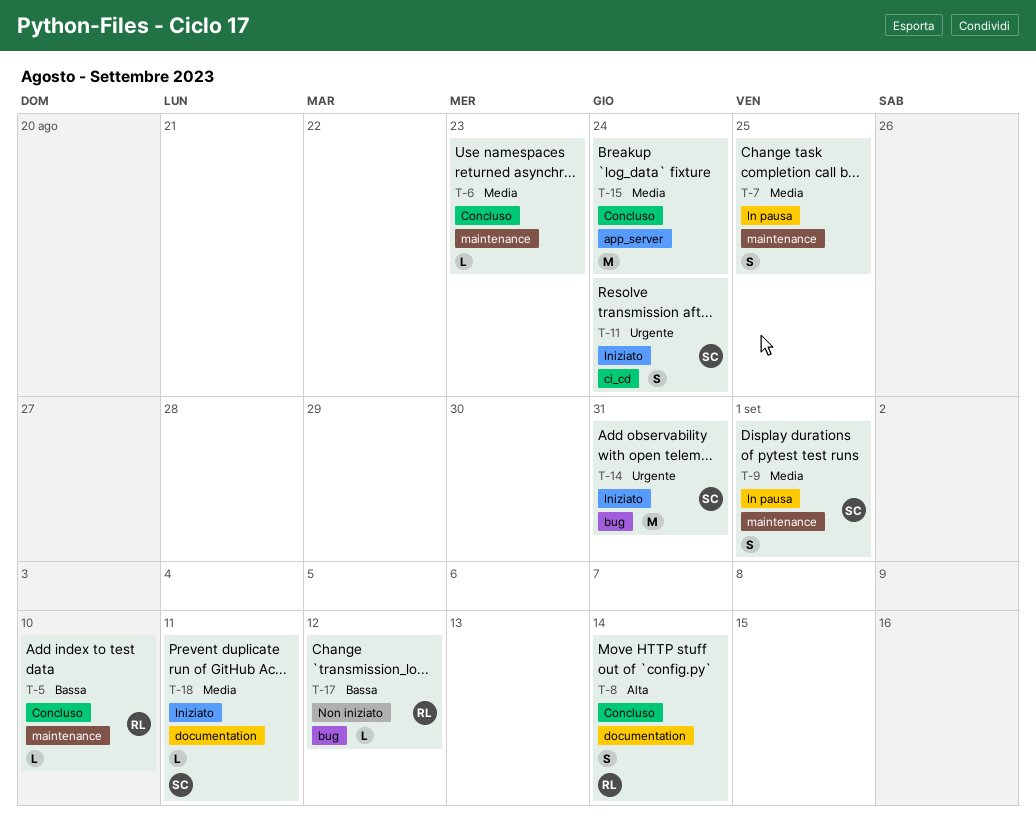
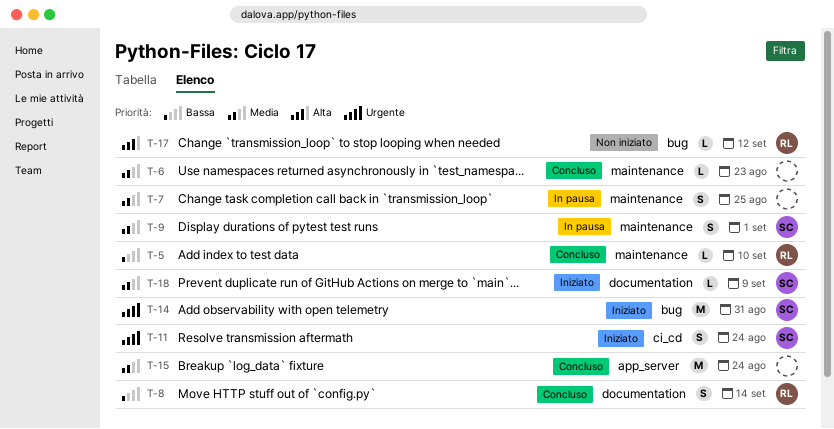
T-8, priority: Alta -> Bassa
T-17, priority: Bassa -> Alta
T-18, due: Sep 11 -> Sep 9

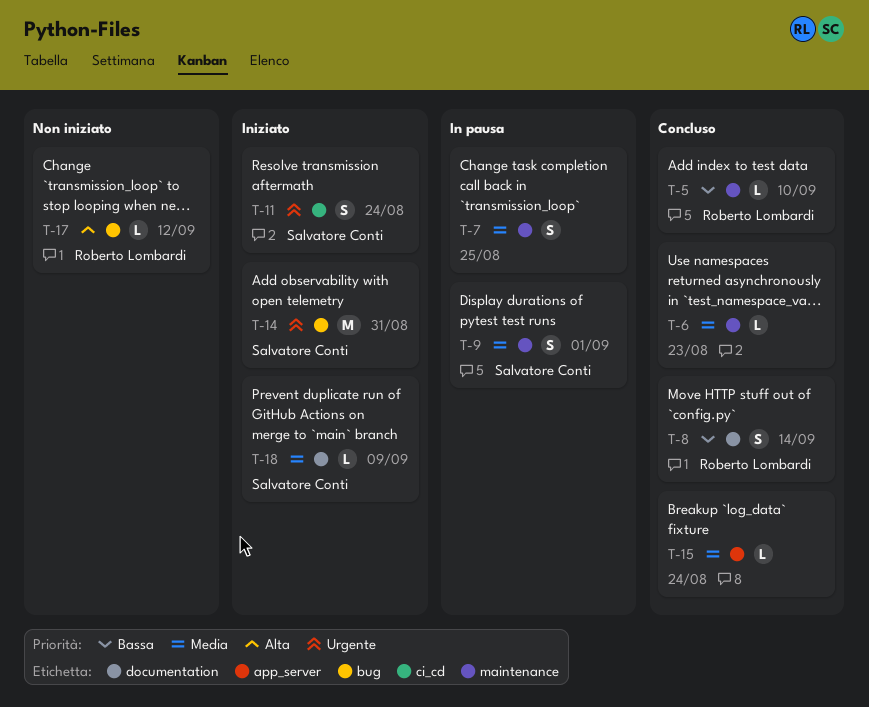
T-15, estimate: M -> L

